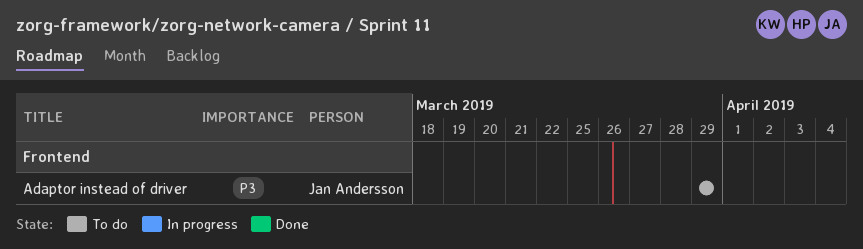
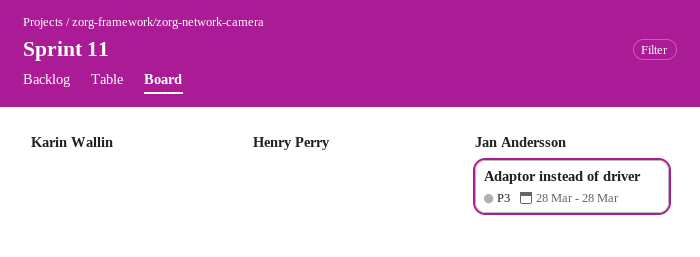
Adaptor instead of driver, start: Mar 29 -> Mar 28
Adaptor instead of driver, due: Mar 29 -> Mar 28

